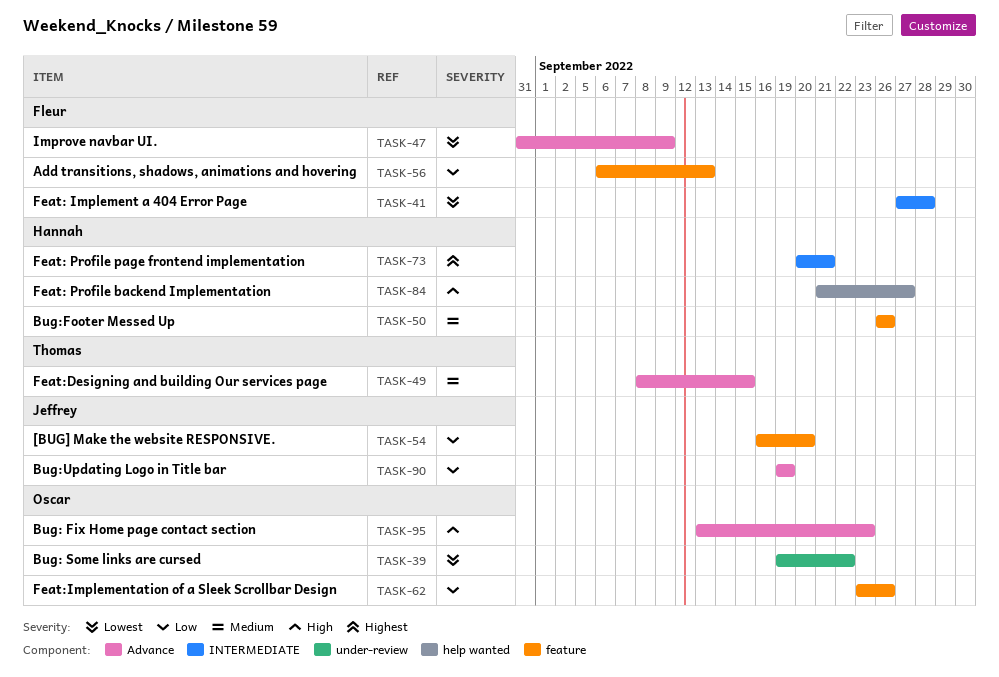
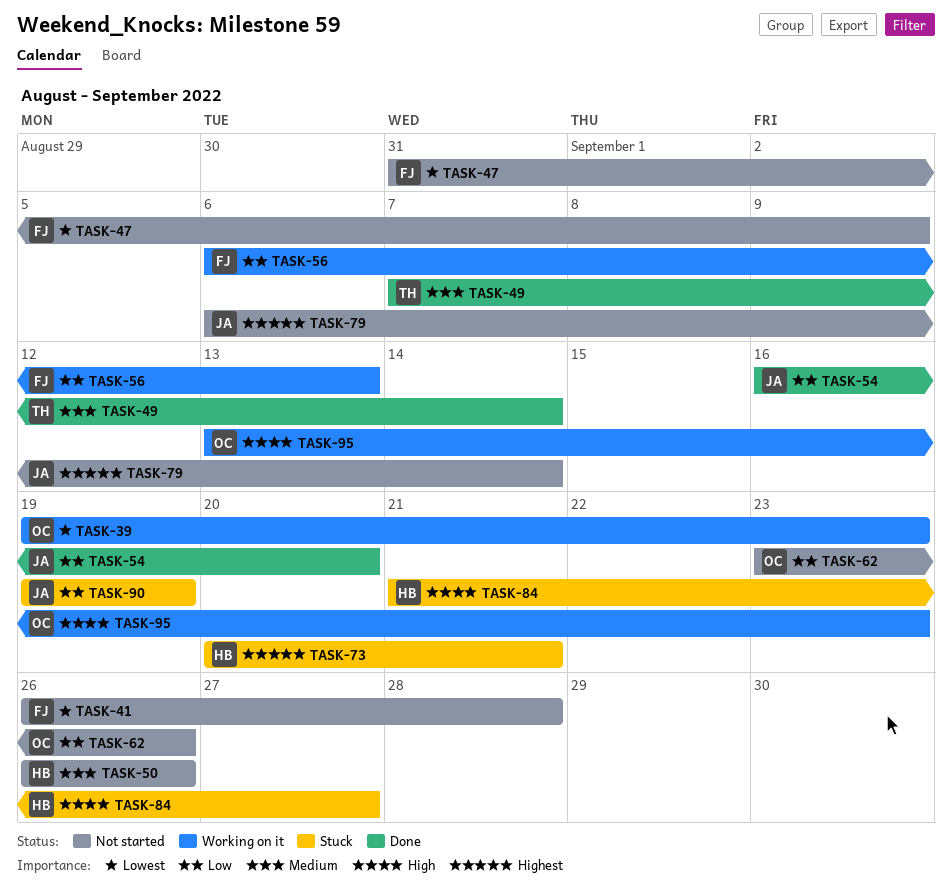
TASK-39, due: Sep 22 -> Sep 23
TASK-41, start: Sep 27 -> Sep 26
TASK-49, start: Sep 8 -> Sep 7
TASK-49, due: Sep 15 -> Sep 14
TASK-79: none -> present

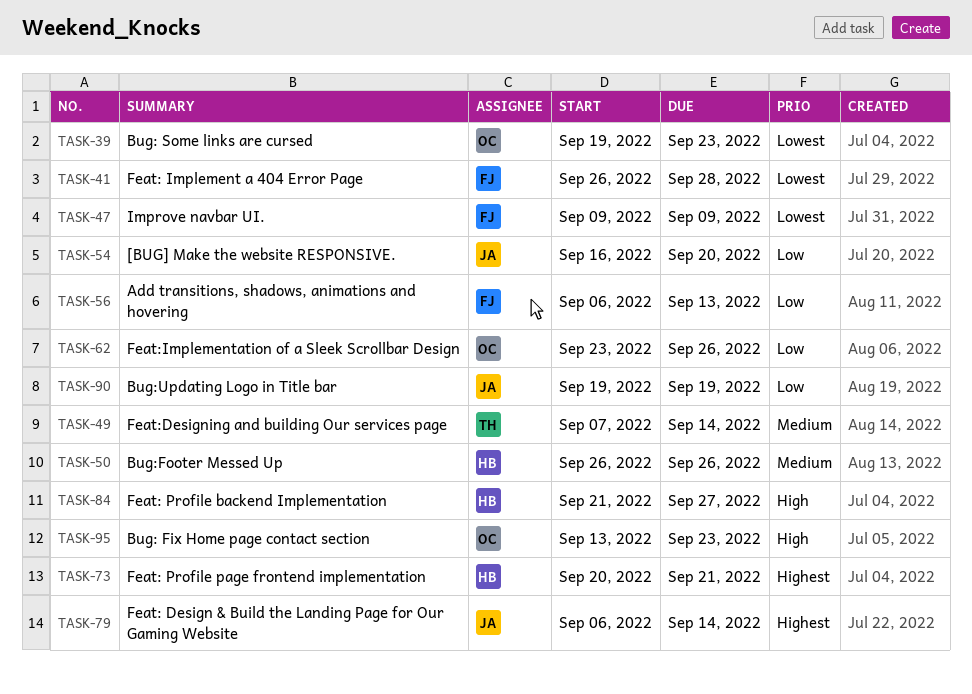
TASK-47, start: Aug 31 -> Sep 9

